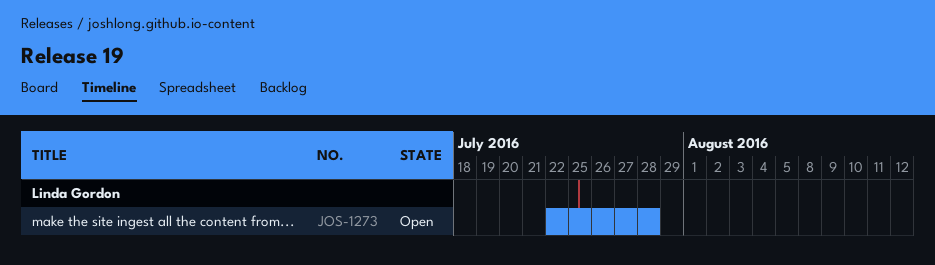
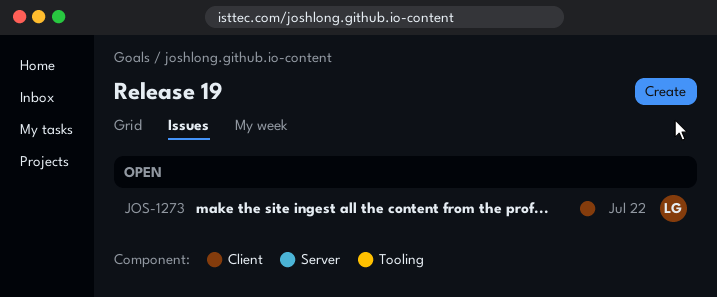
JOS-1273, due: Jul 28 -> Jul 22

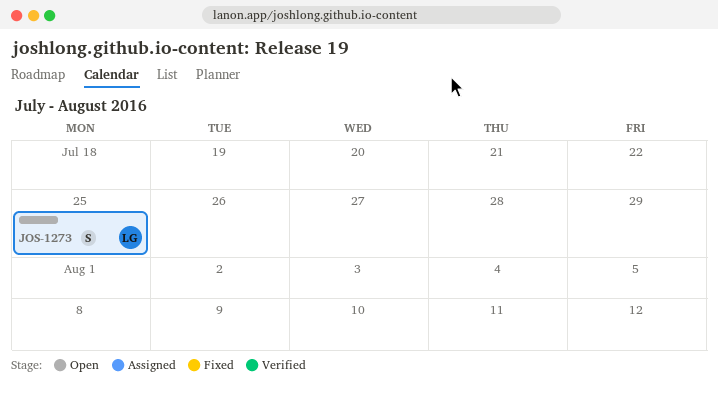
JOS-1273, due: Jul 22 -> Jul 25

